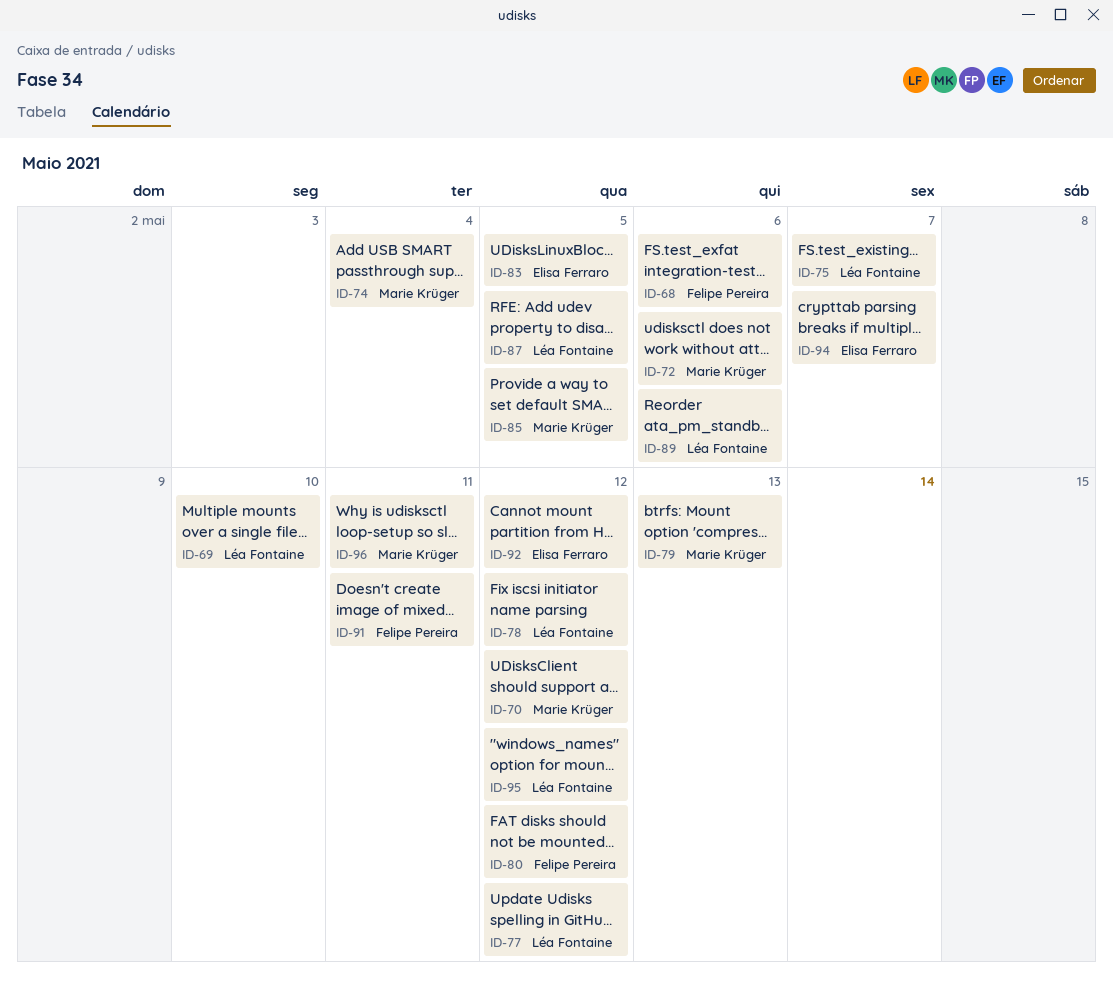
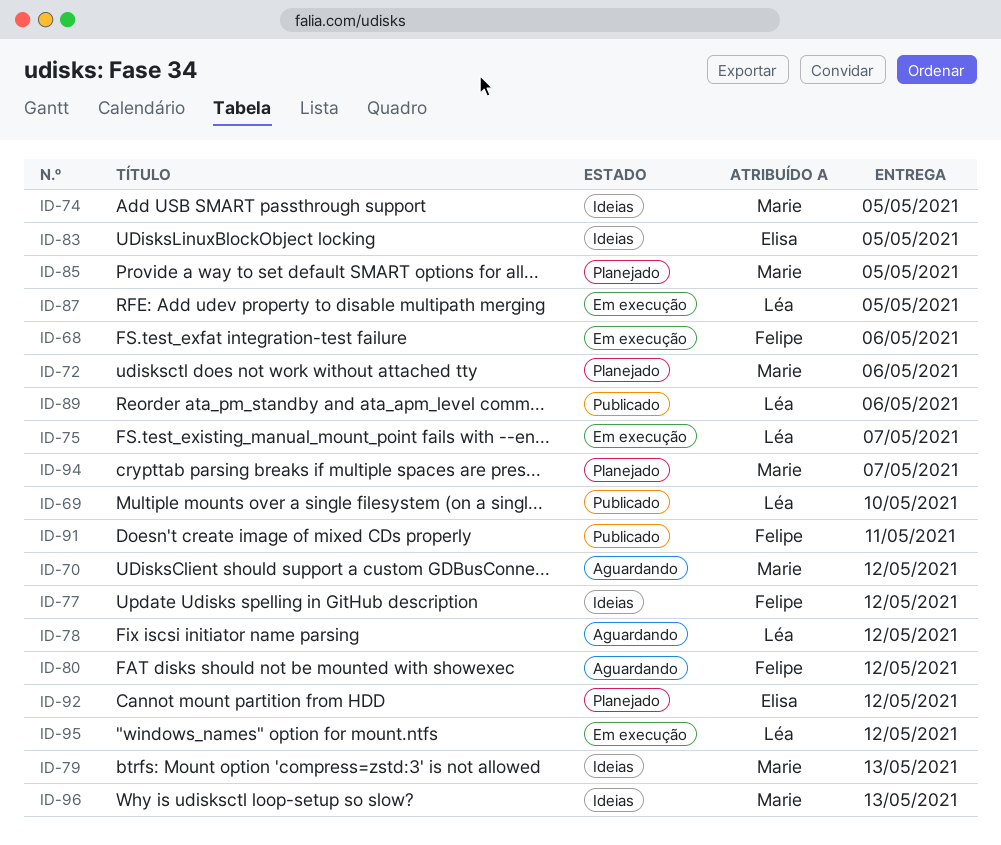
ID-74, due: May 4 -> May 5
ID-77, owner: Léa Fontaine -> Felipe Pereira
ID-94, owner: Elisa Ferraro -> Marie Krüger
ID-96, due: May 11 -> May 13

